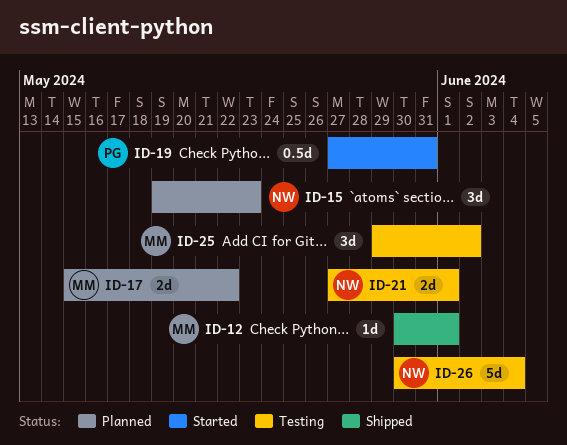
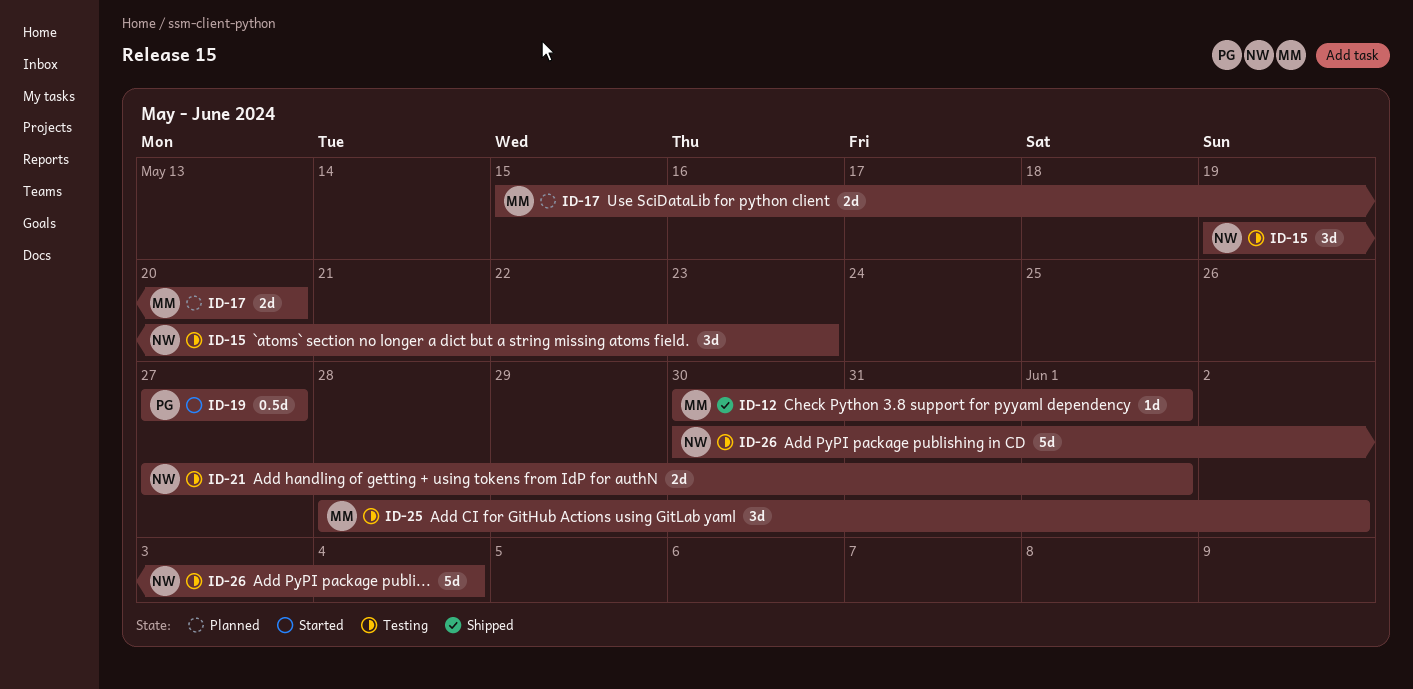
ID-15, status: Planned -> Testing
ID-17, due: May 22 -> May 20
ID-19, due: May 31 -> May 27
ID-25, start: May 29 -> May 28

